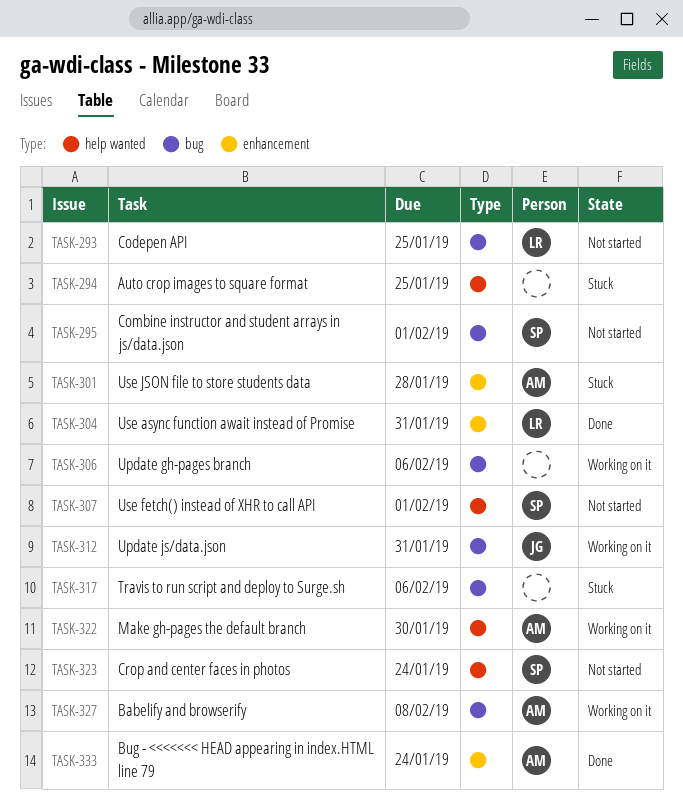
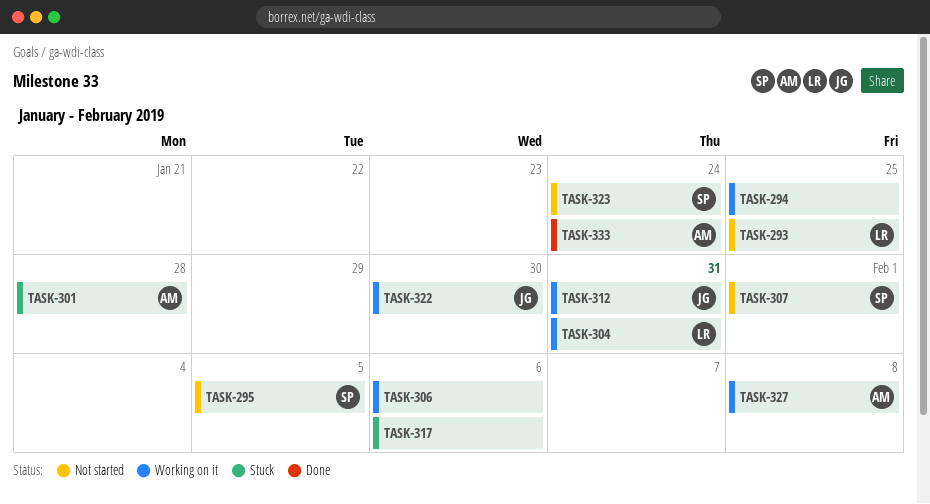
TASK-294, status: Stuck -> Working on it
TASK-295, due: Feb 1 -> Feb 5
TASK-304, status: Done -> Working on it
TASK-322, owner: AM -> JG

